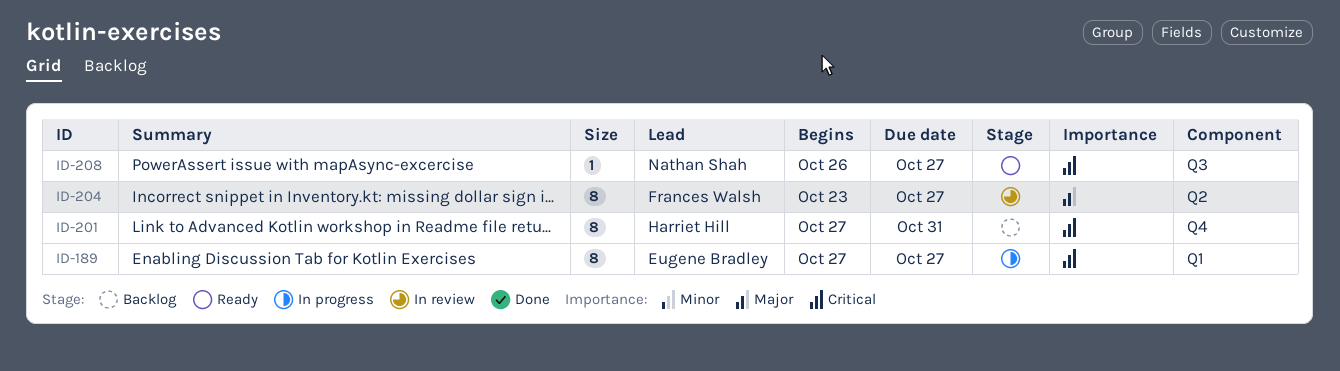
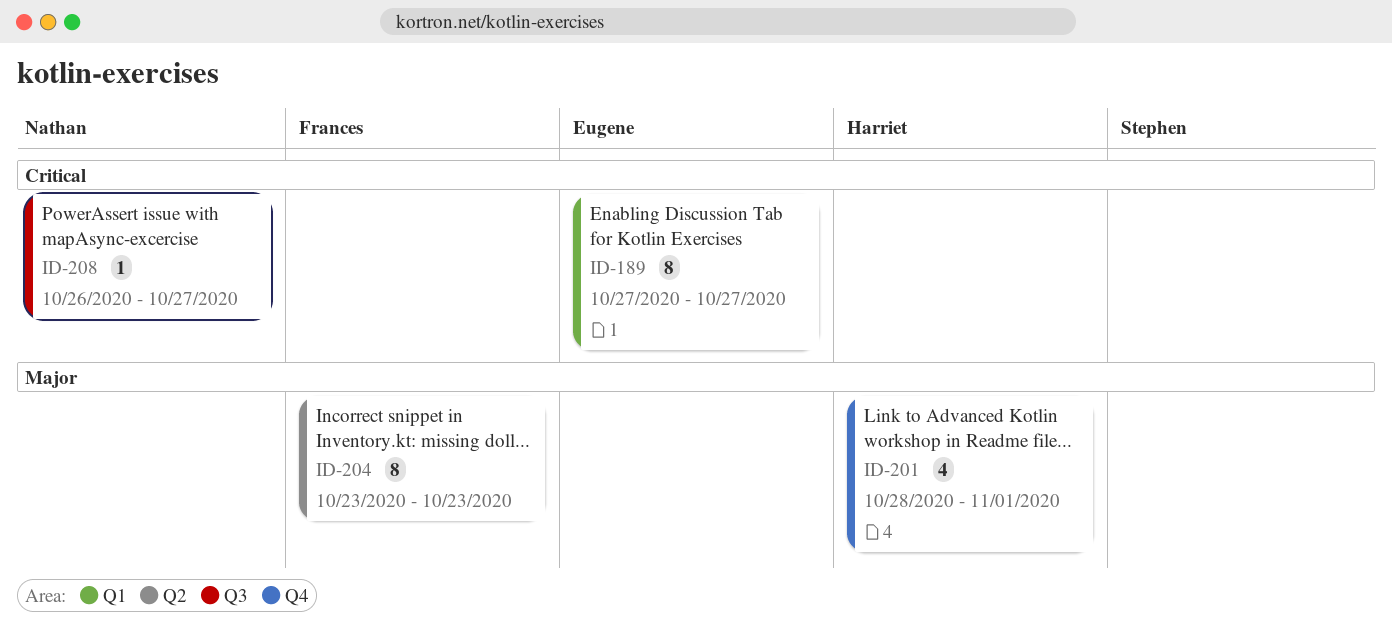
ID-201, priority: Critical -> Major
ID-201, estimate: 8 -> 4
ID-201, start: Oct 27 -> Oct 28
ID-201, due: Oct 31 -> Nov 1
ID-204, due: Oct 27 -> Oct 23

